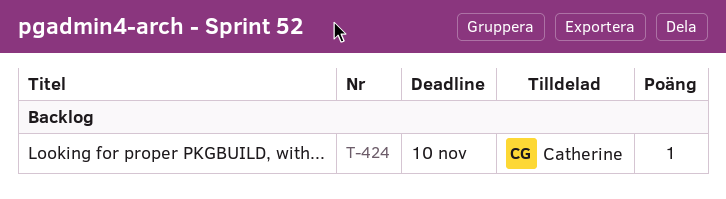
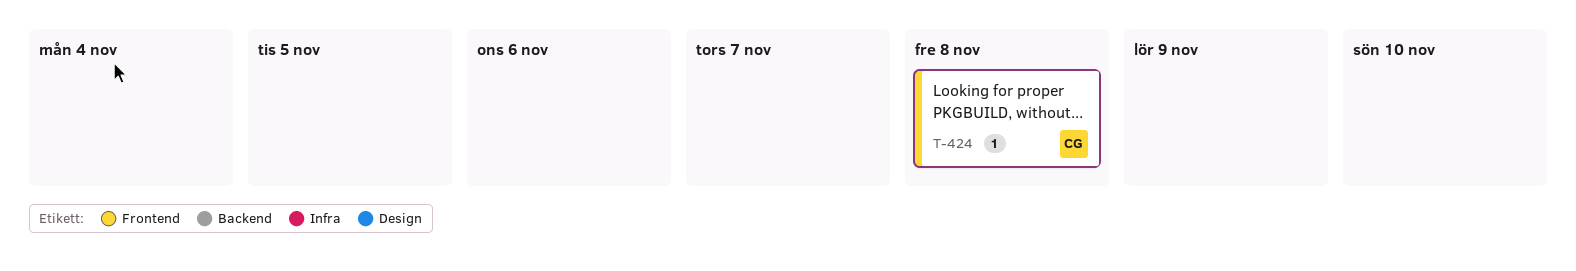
T-424, due: Nov 10 -> Nov 8

